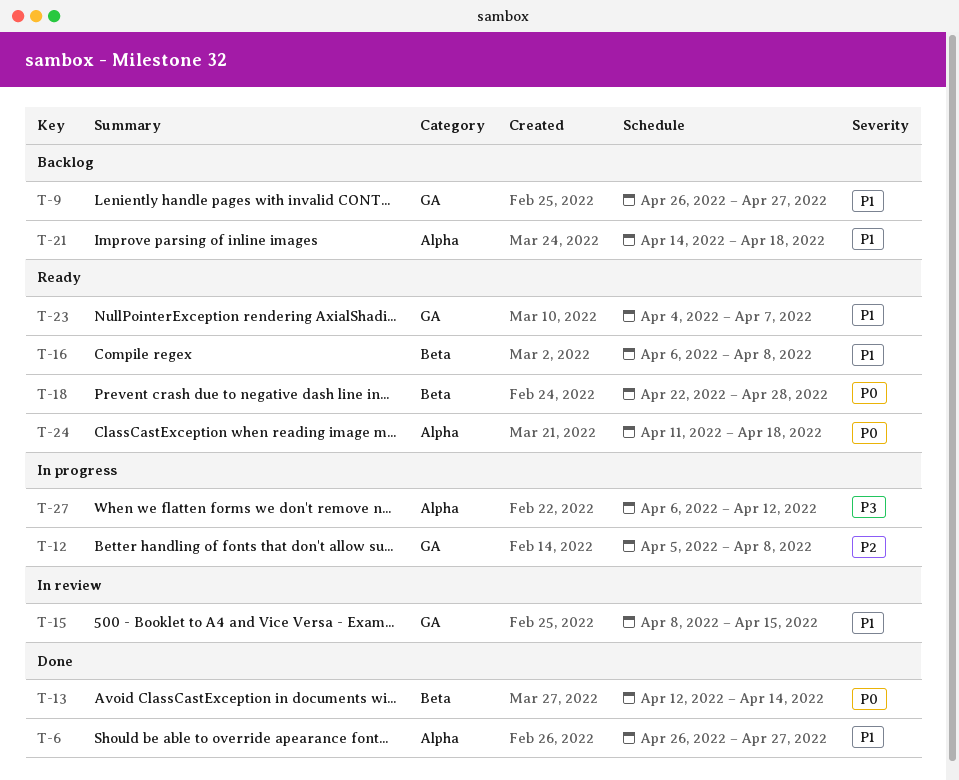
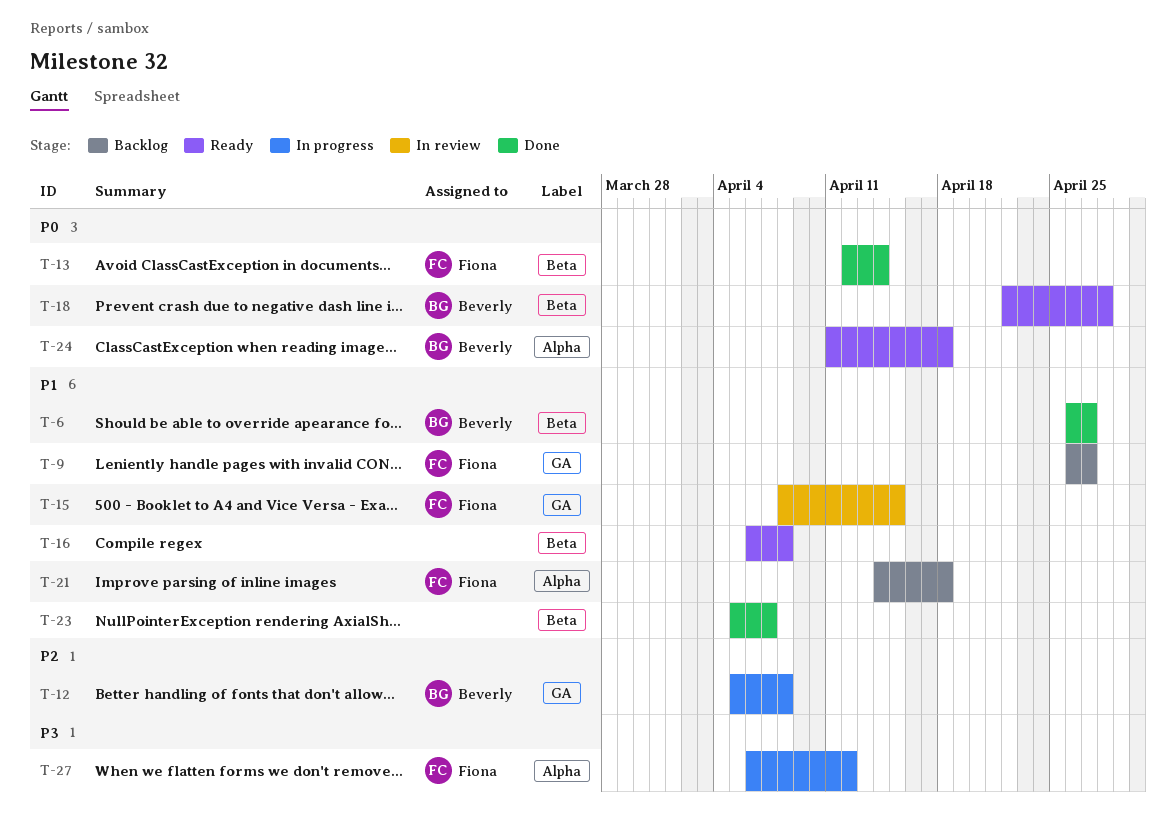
T-6, label: Alpha -> Beta
T-23, status: Ready -> Done
T-23, label: GA -> Beta
T-23, start: Apr 4 -> Apr 5

